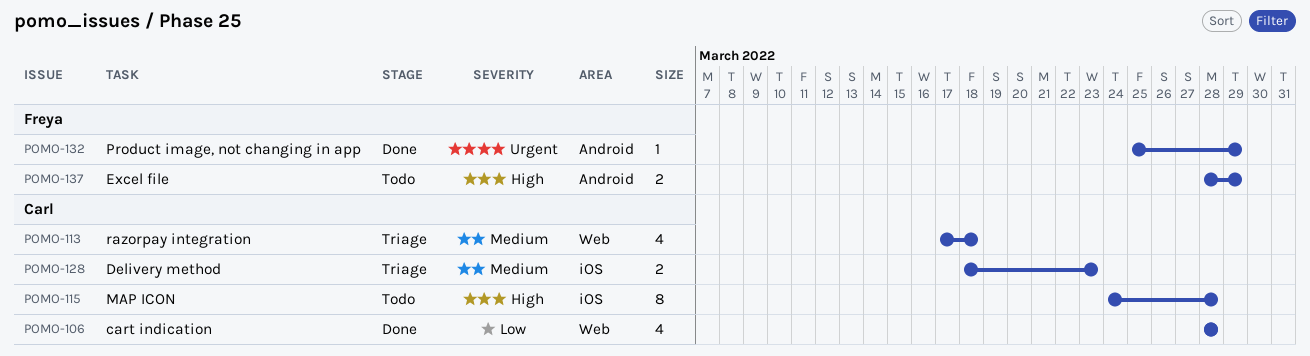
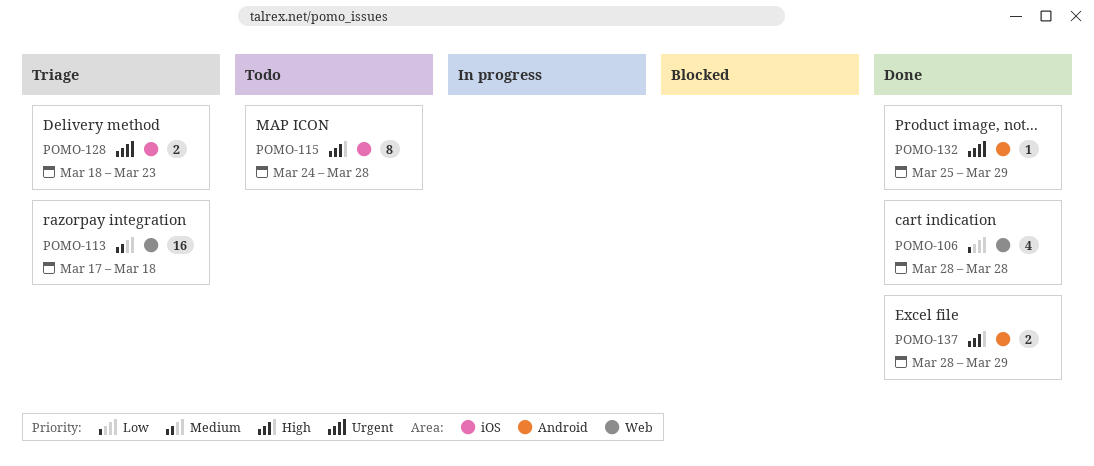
POMO-113, estimate: 4 -> 16
POMO-128, priority: Medium -> Urgent
POMO-137, status: Todo -> Done

